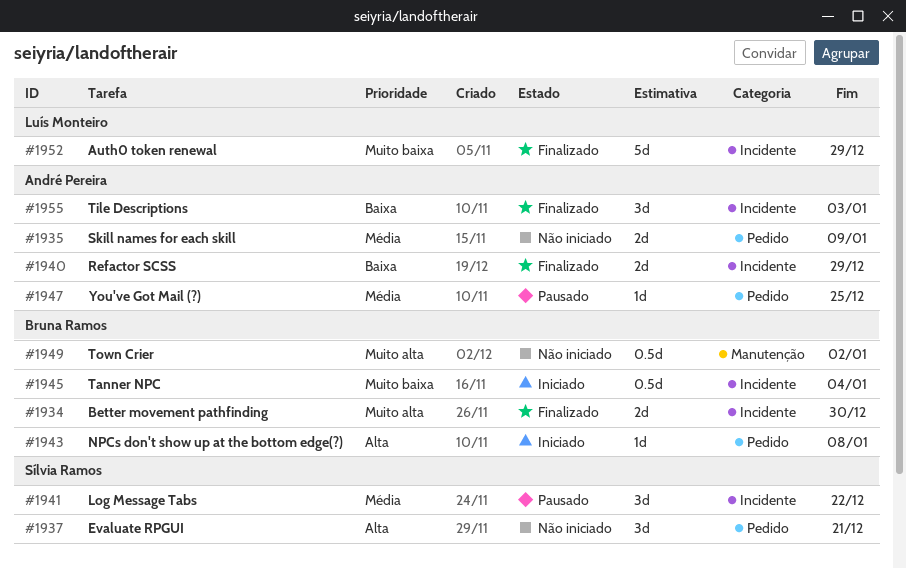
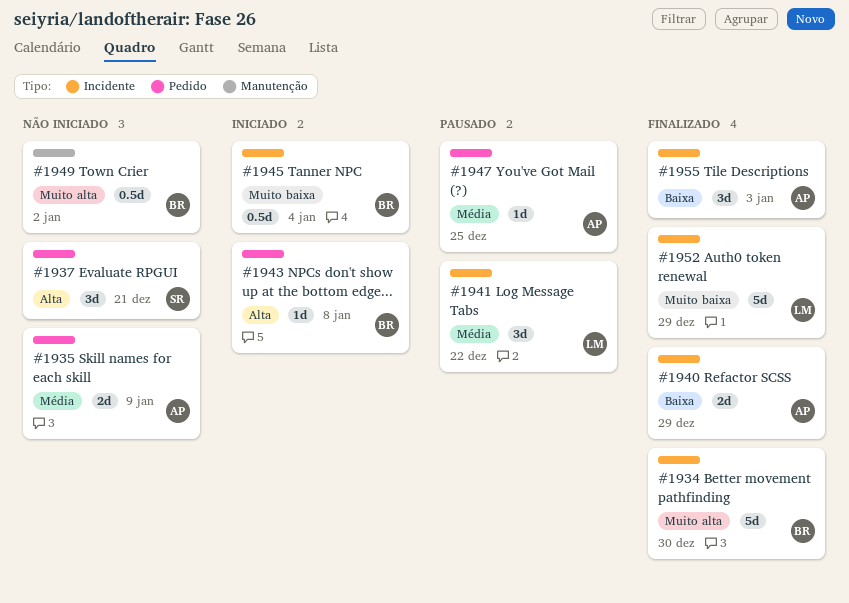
#1934, estimate: 2d -> 5d
#1941, owner: Sílvia Ramos -> Luís Monteiro

